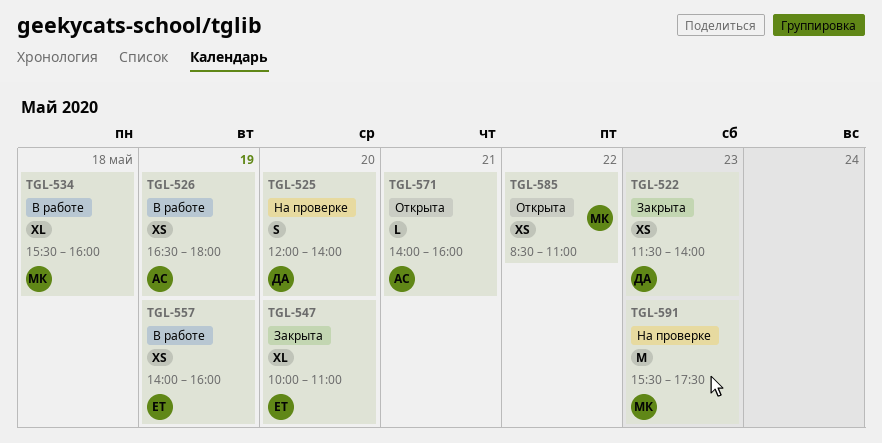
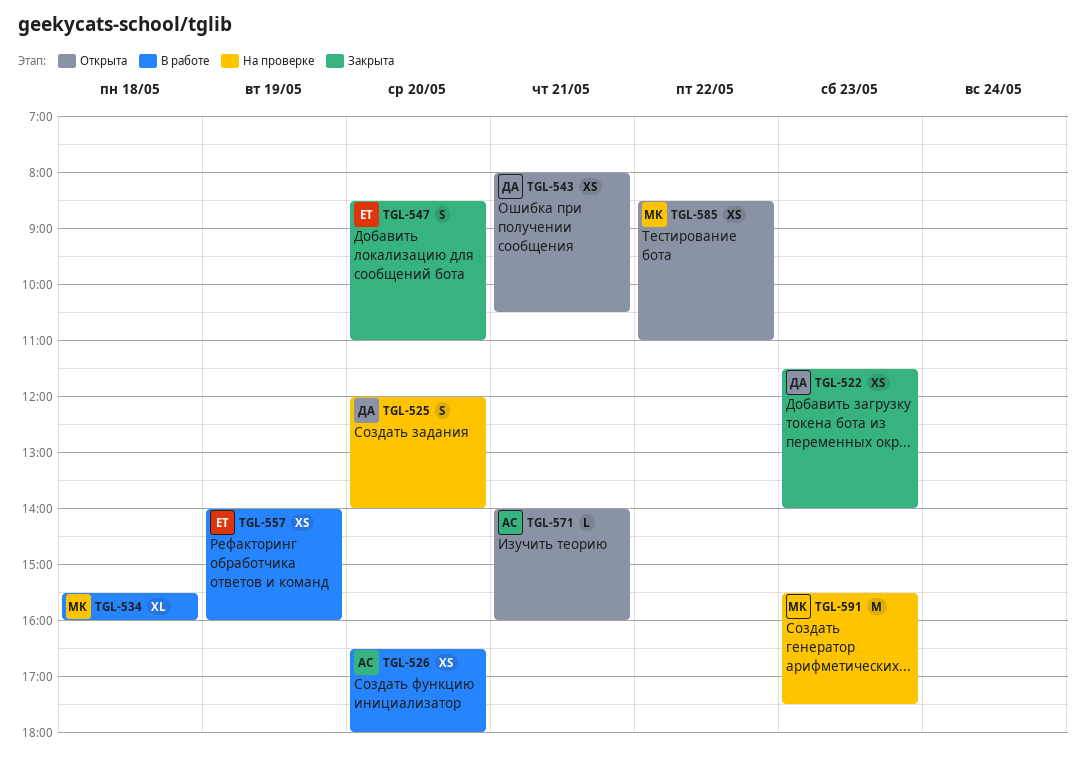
TGL-526, day: May 19 -> May 20
TGL-543: none -> present
TGL-547, estimate: XL -> S
TGL-547, begins: 10:00 -> 08:30

